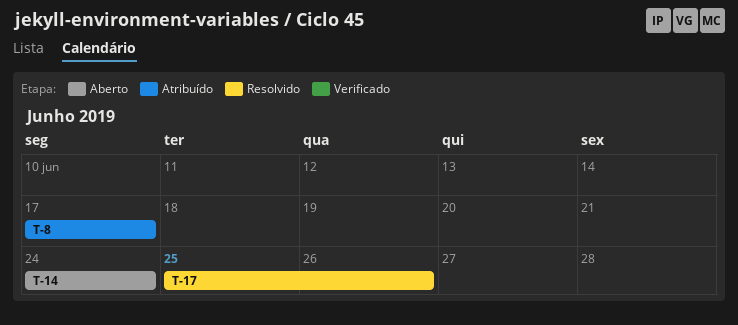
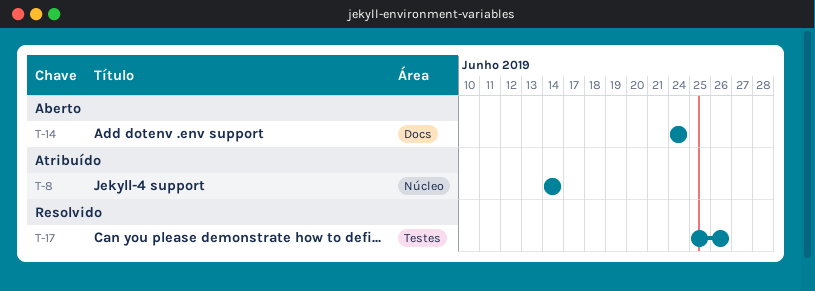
T-8, start: Jun 17 -> Jun 14
T-8, due: Jun 17 -> Jun 14

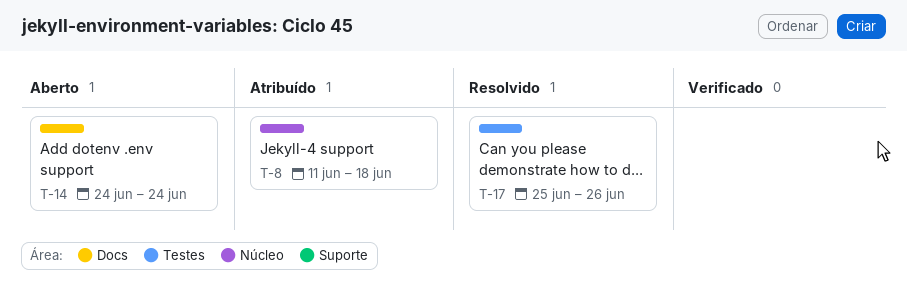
T-8, start: Jun 14 -> Jun 11
T-8, due: Jun 14 -> Jun 18

